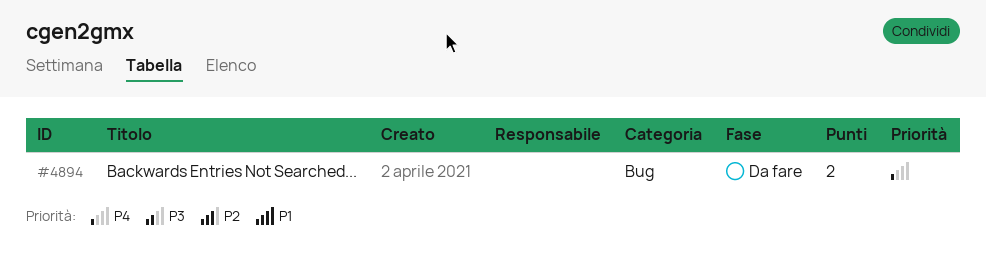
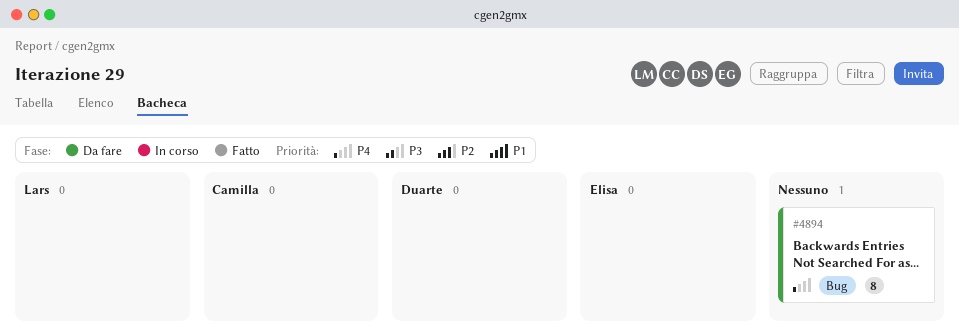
#4894, estimate: 2 -> 8

